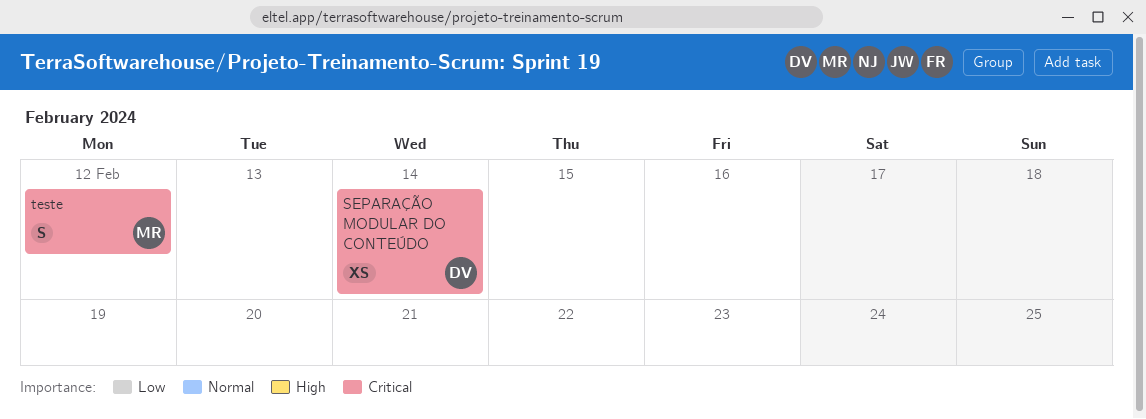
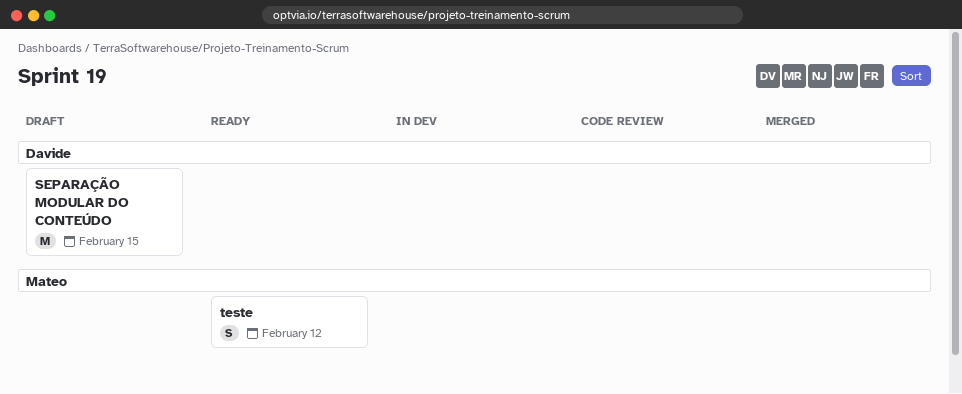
SEPARAÇÃO MODULAR DO CONTEÚDO, estimate: XS -> M
SEPARAÇÃO MODULAR DO CONTEÚDO, due: Feb 14 -> Feb 15

